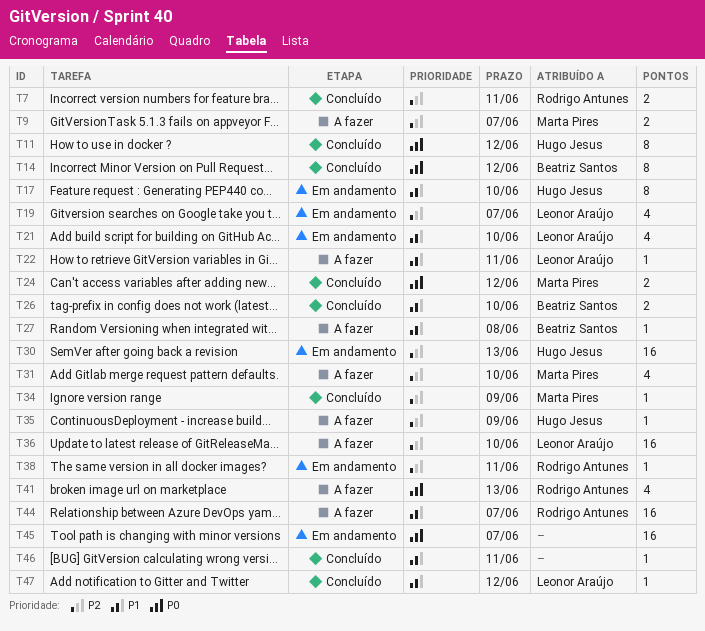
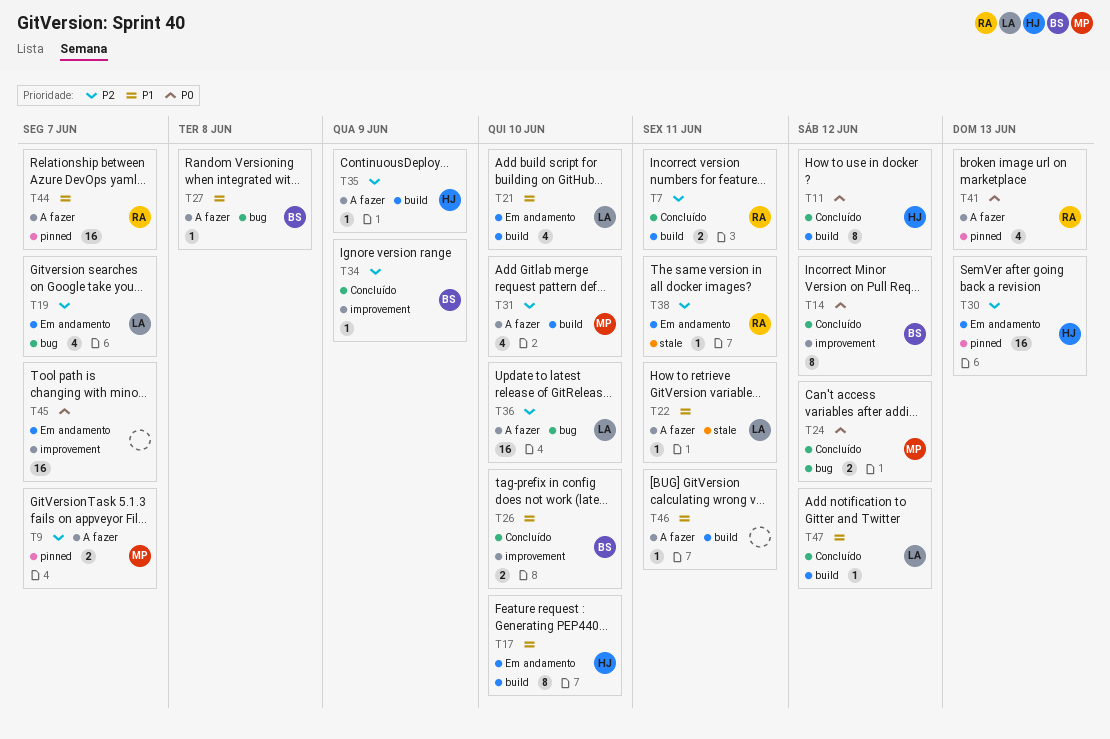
T34, owner: Marta Pires -> Beatriz Santos
T46, status: Concluído -> A fazer

